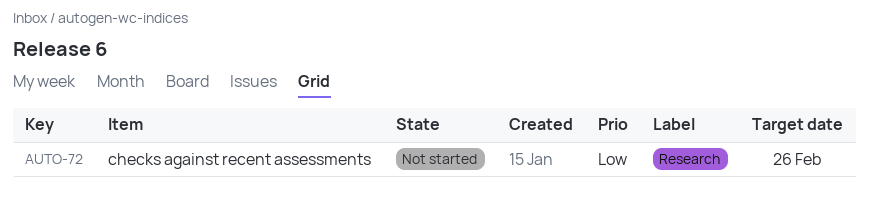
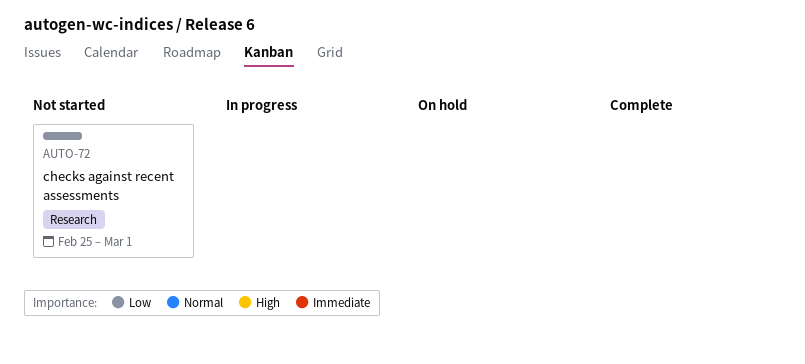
AUTO-72, due: Feb 26 -> Mar 1

